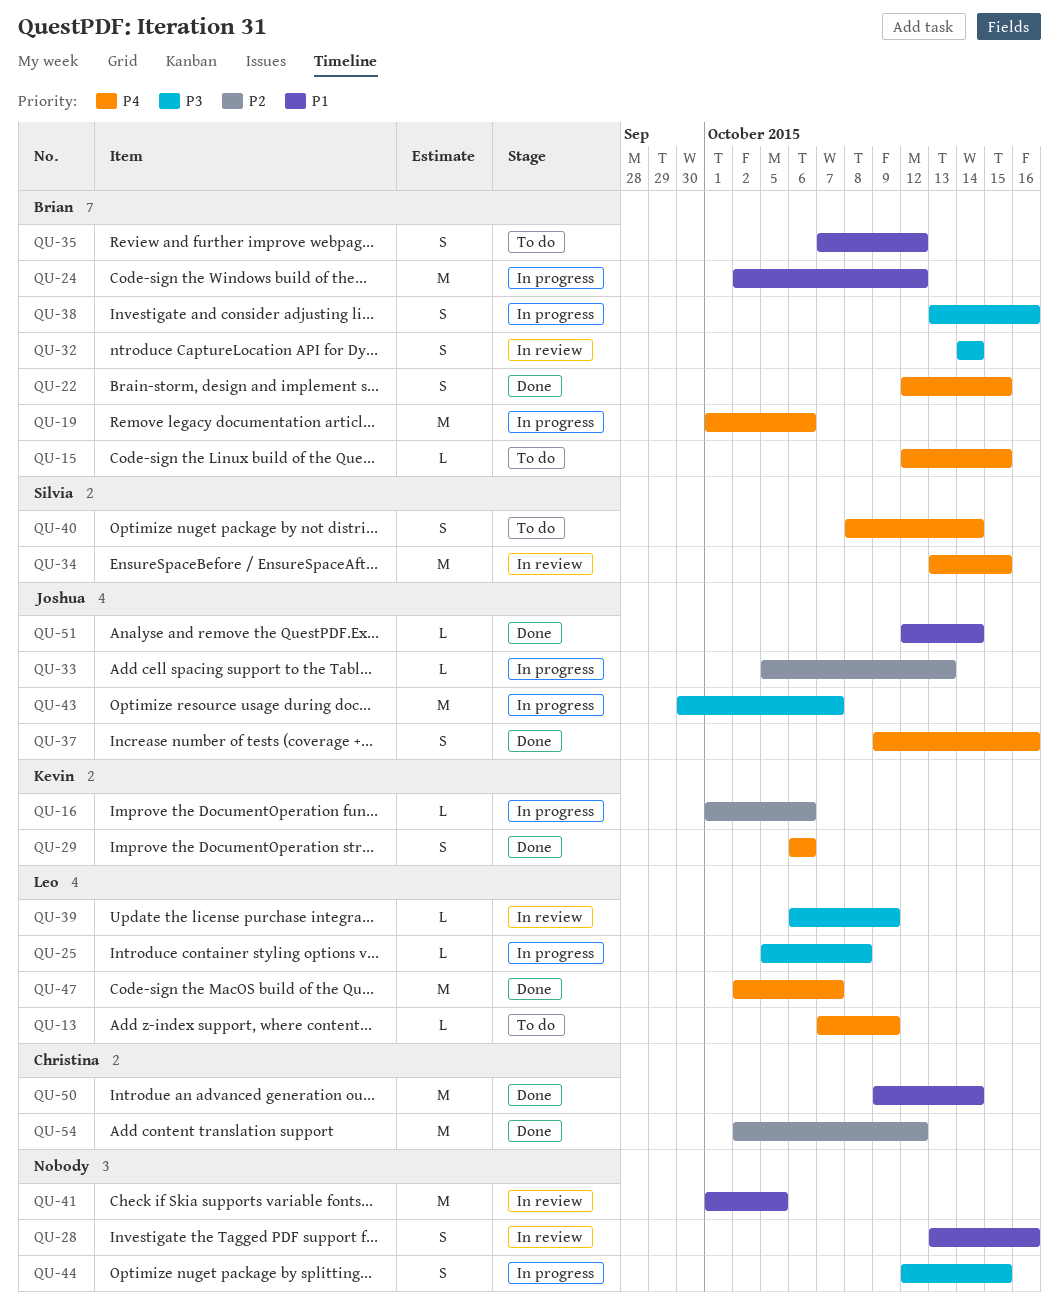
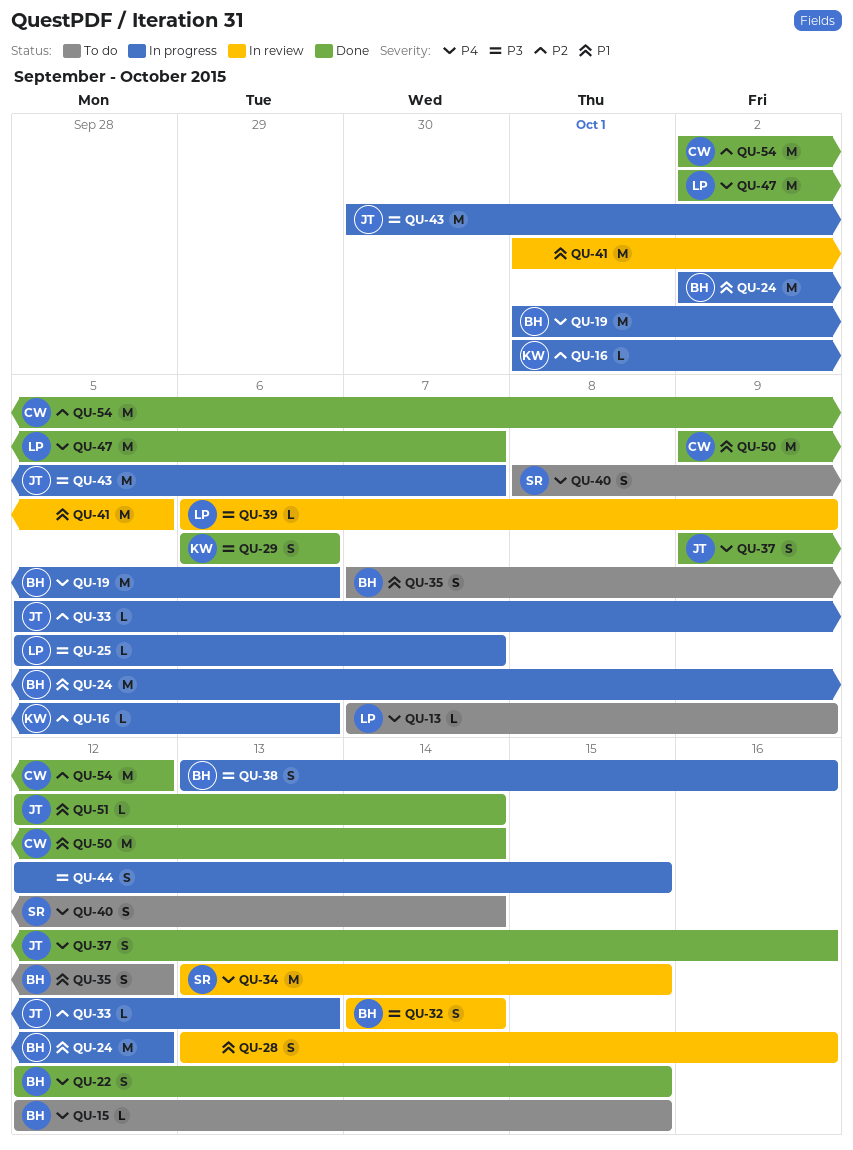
QU-25, due: Oct 8 -> Oct 7
QU-29, priority: P4 -> P3

